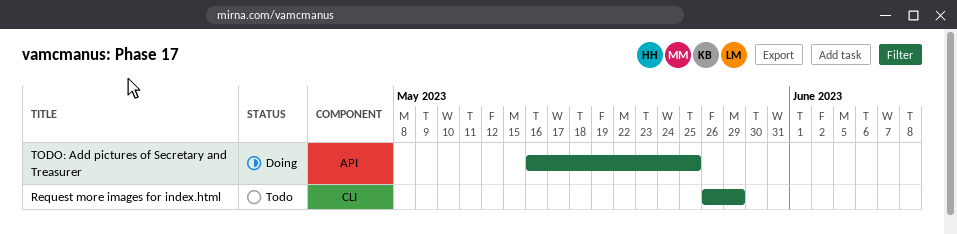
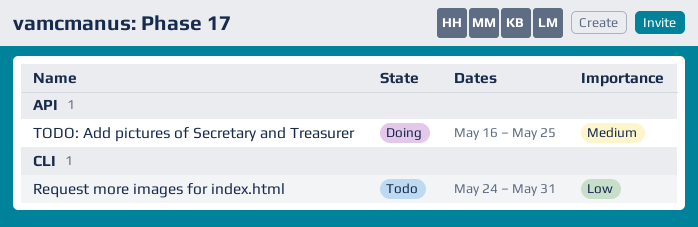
Request more images for index.html, start: May 26 -> May 24
Request more images for index.html, due: May 29 -> May 31

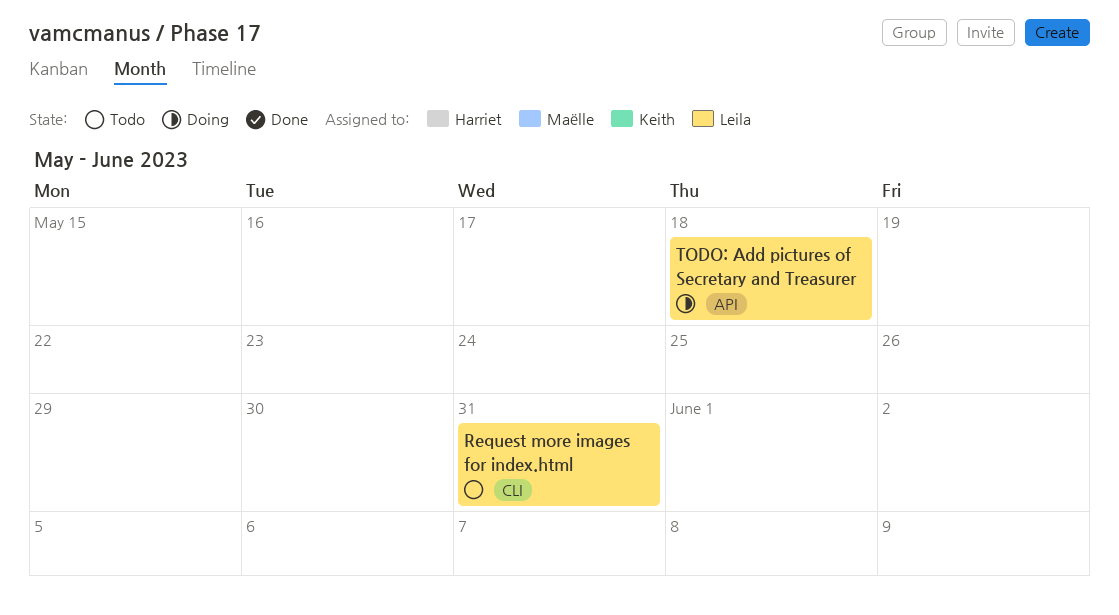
TODO: Add pictures of Secretary and Treasurer, due: May 25 -> May 18

